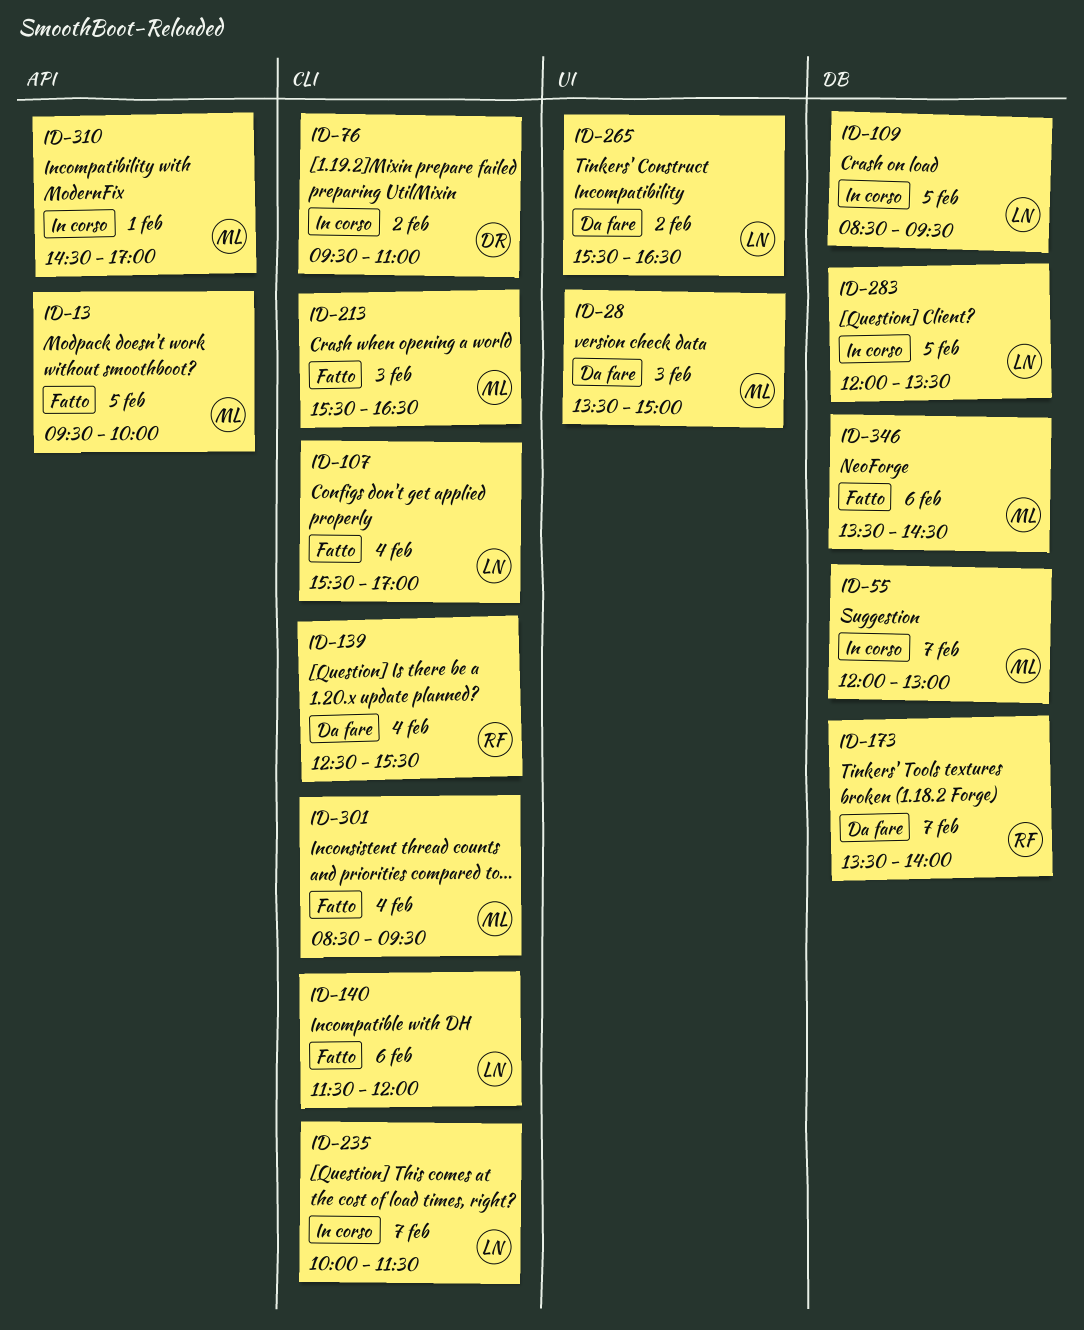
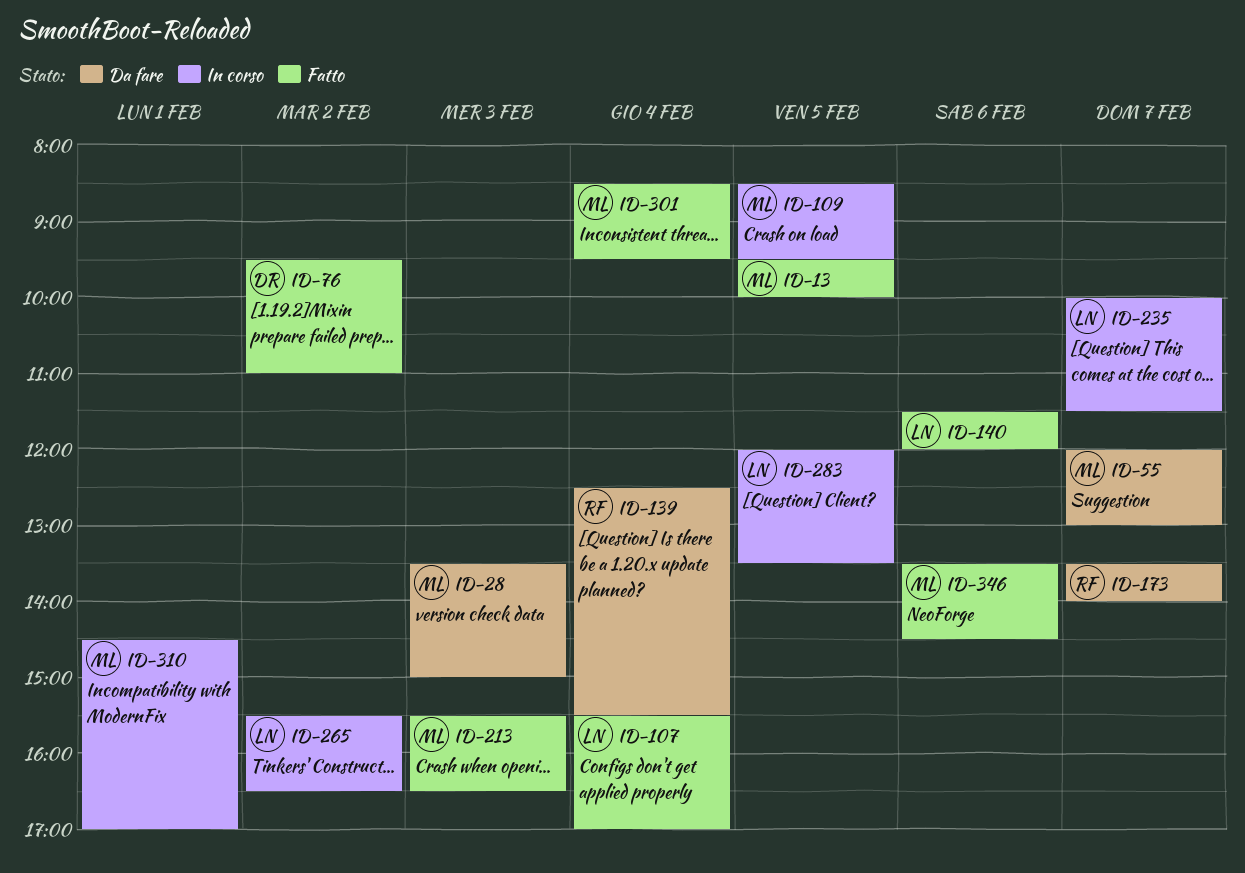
ID-55, status: In corso -> Da fare
ID-76, status: In corso -> Fatto
ID-109, owner: LN -> ML
ID-265, status: Da fare -> In corso

